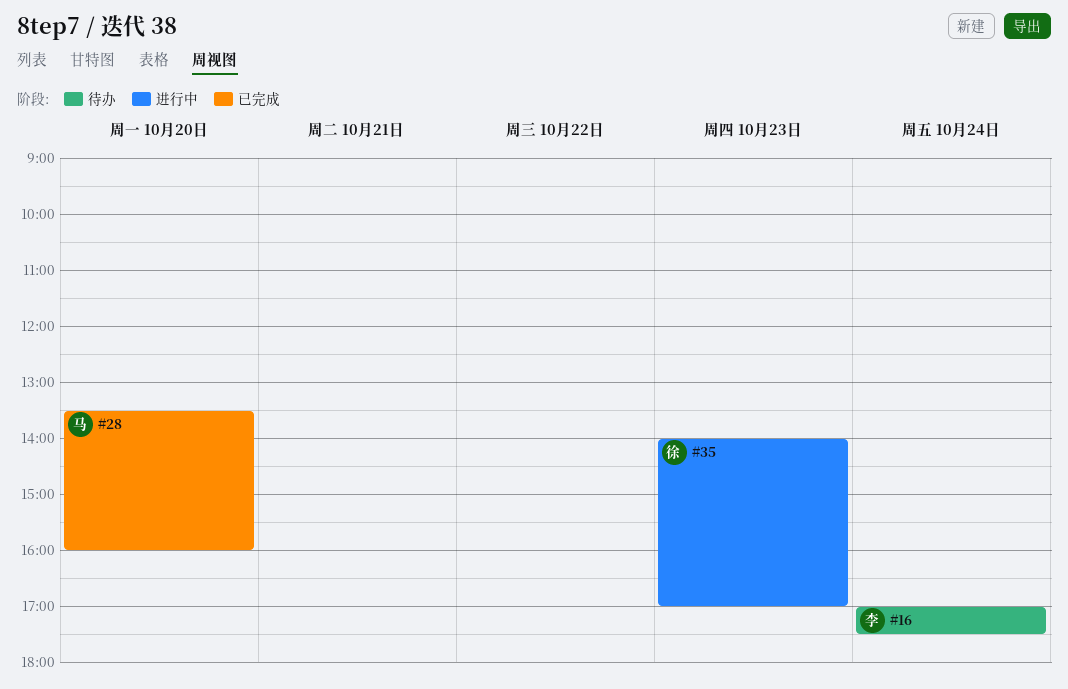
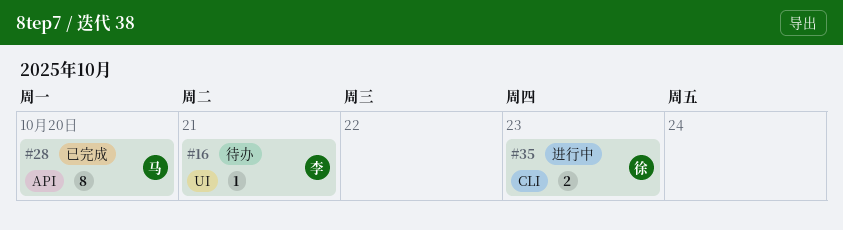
#16, day: Oct 24 -> Oct 21

